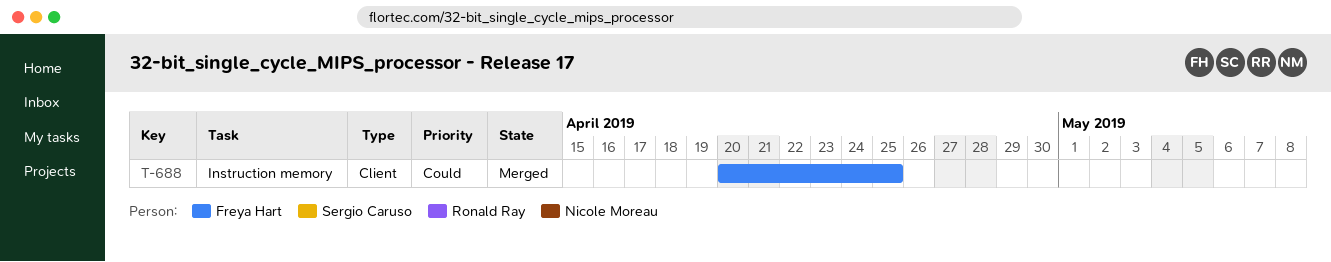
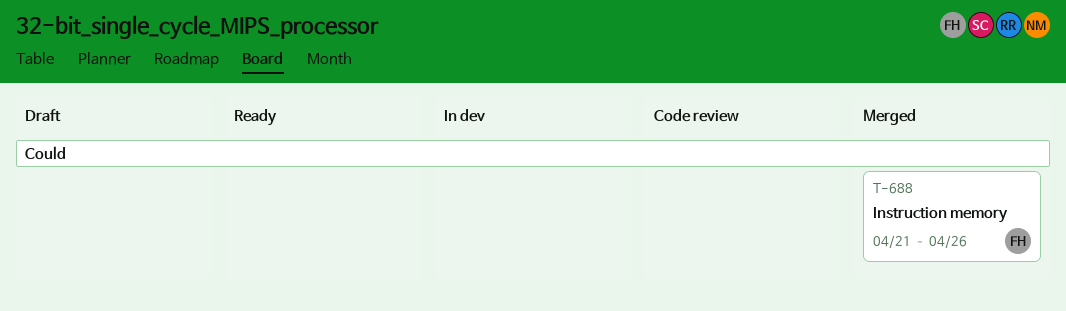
T-688, start: Apr 20 -> Apr 21
T-688, due: Apr 25 -> Apr 26

